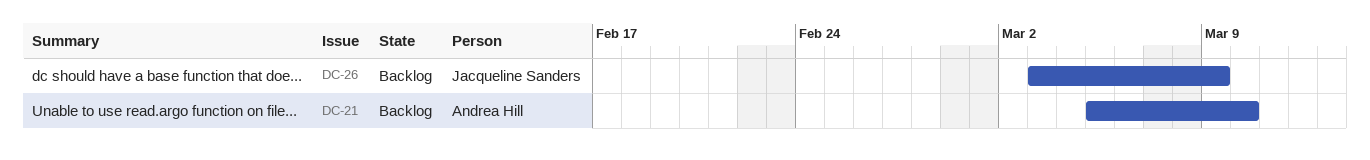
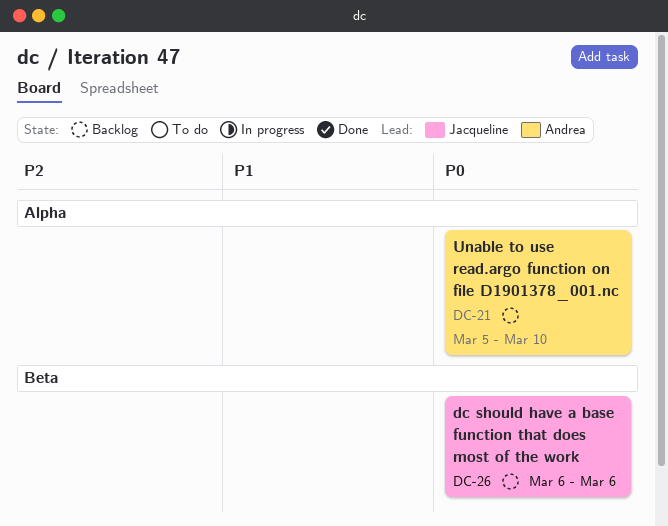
DC-26, start: Mar 3 -> Mar 6
DC-26, due: Mar 9 -> Mar 6

